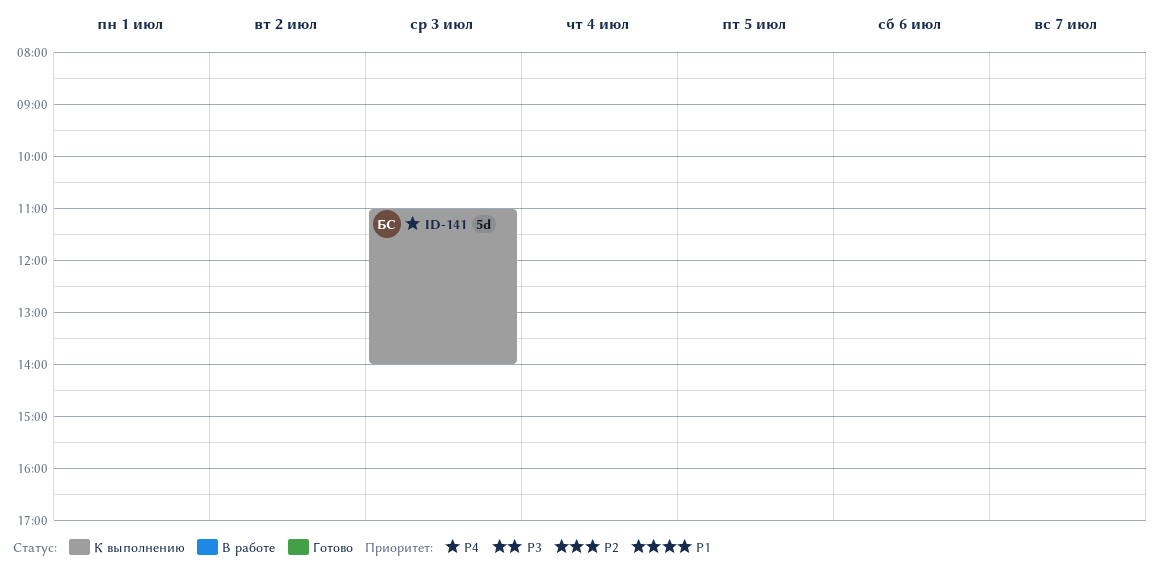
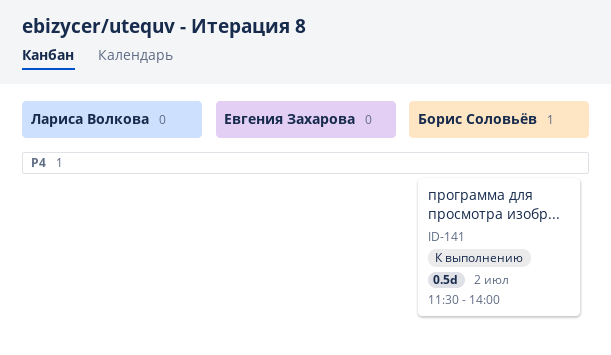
ID-141, estimate: 5d -> 0.5d
ID-141, day: Jul 3 -> Jul 2
ID-141, begins: 11:00 -> 11:30

